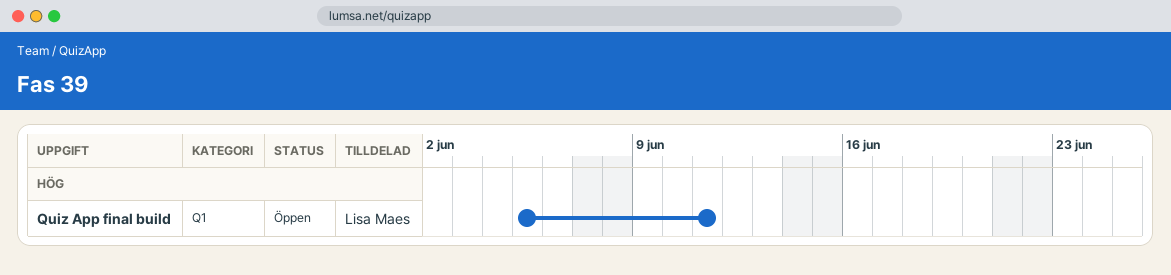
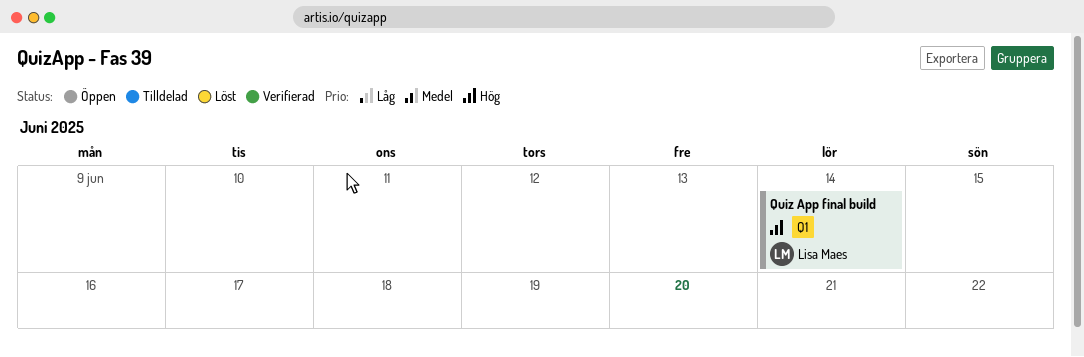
Quiz App final build, due: Jun 11 -> Jun 14

